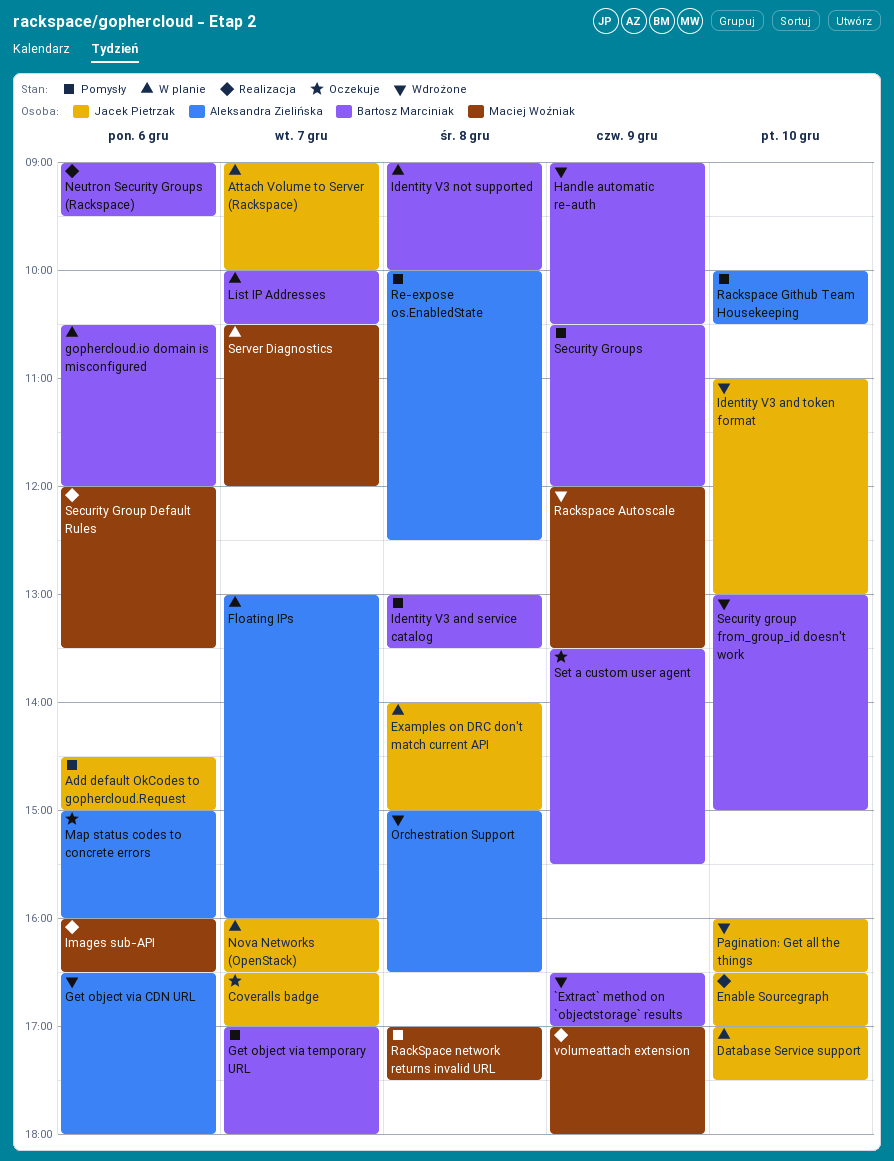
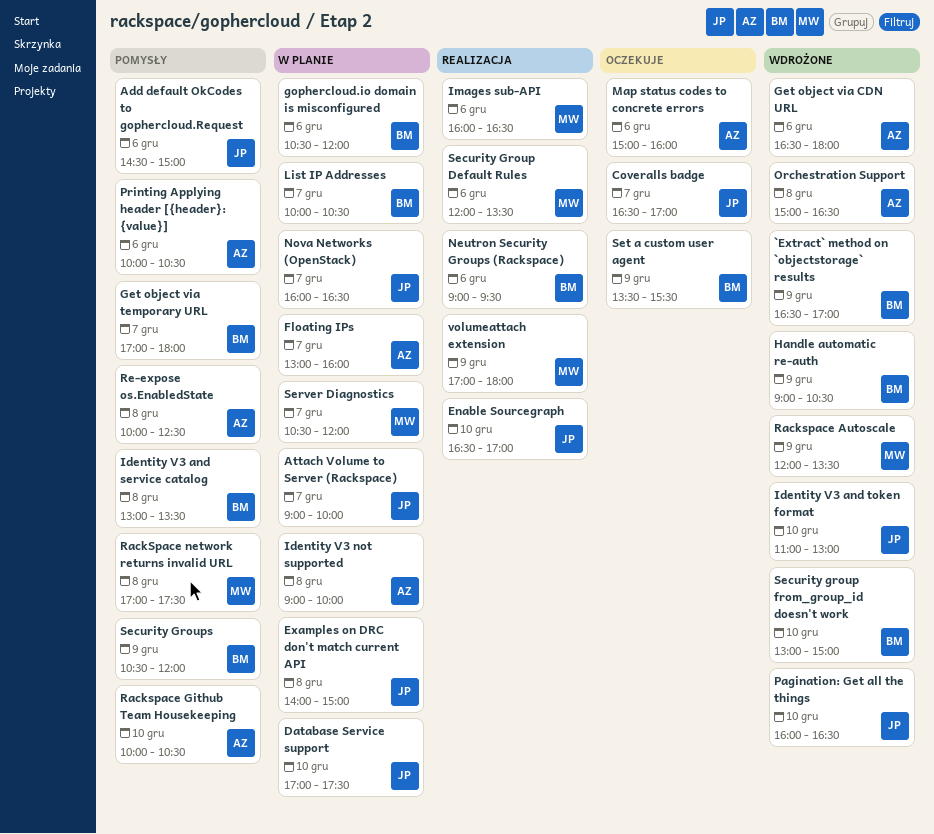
Identity V3 not supported, owner: Bartosz Marciniak -> Aleksandra Zielińska
Printing Applying header [{header}: {value}]: none -> present

